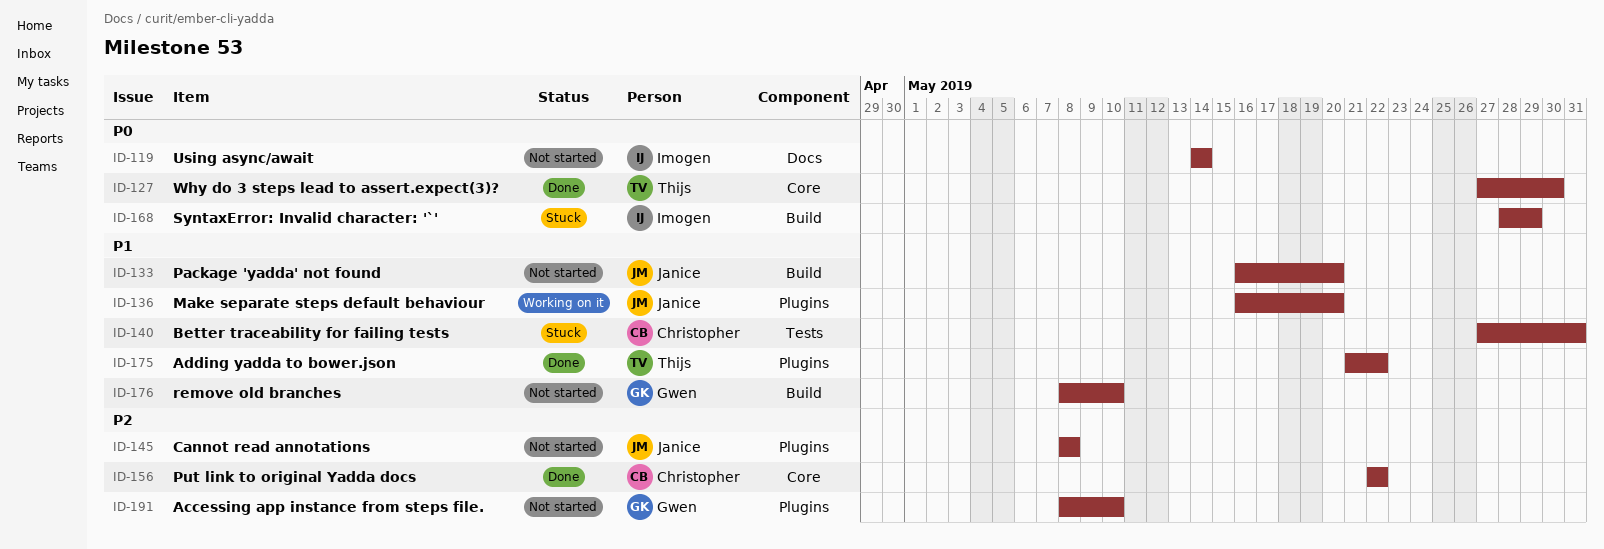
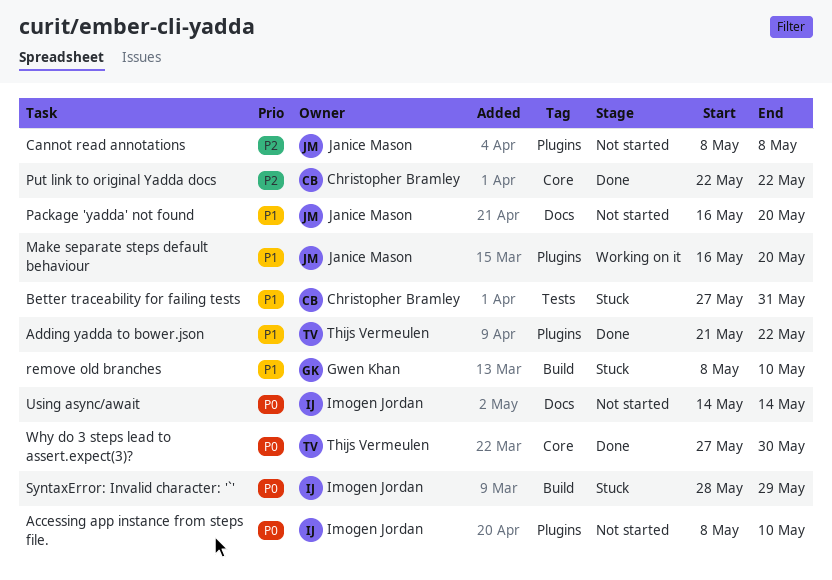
Accessing app instance from steps file., owner: Gwen Khan -> Imogen Jordan
Accessing app instance from steps file., priority: P2 -> P0
Package 'yadda' not found, label: Build -> Docs
remove old branches, status: Not started -> Stuck

